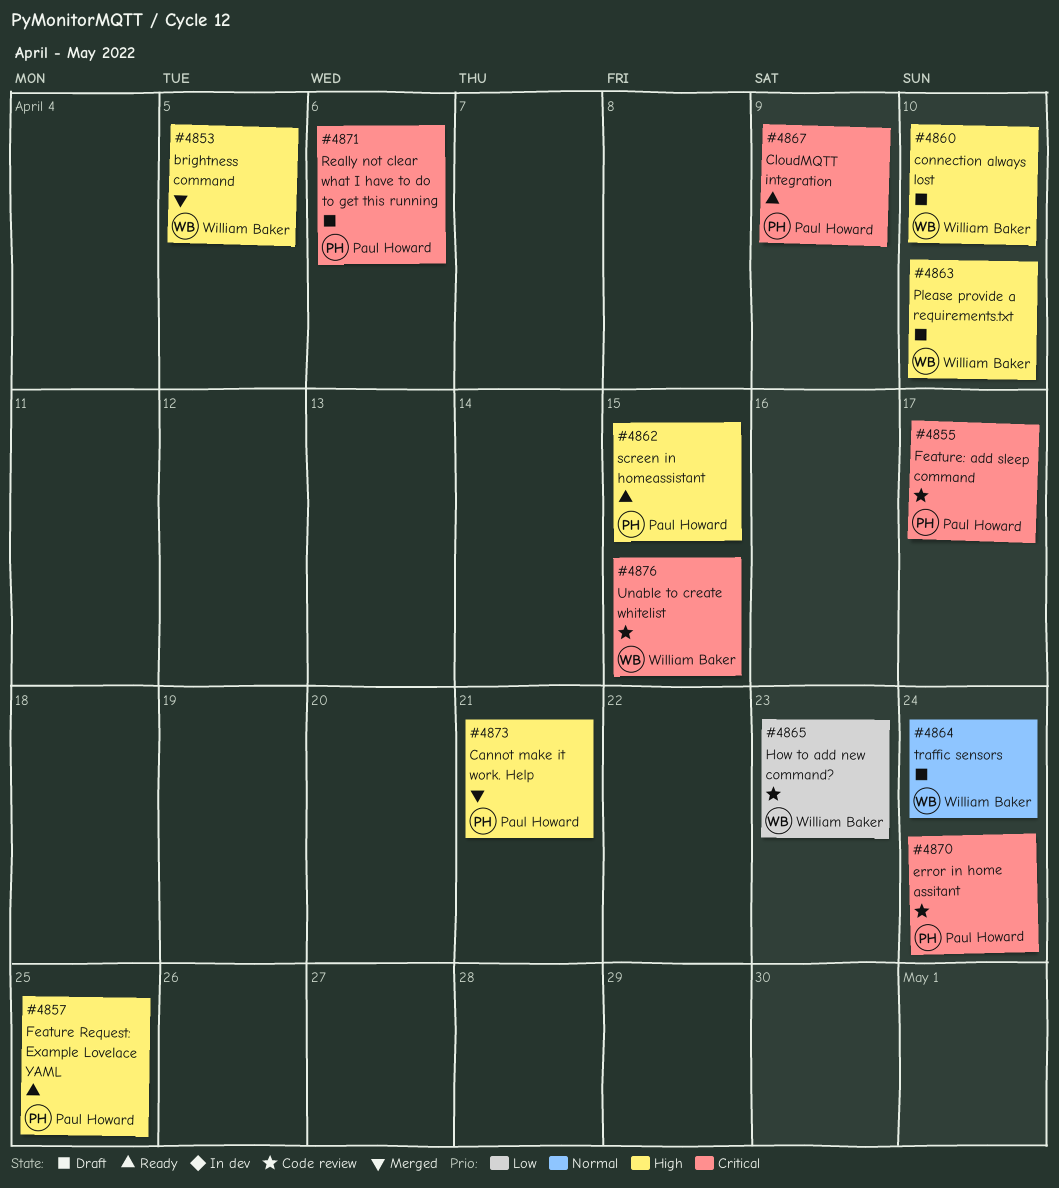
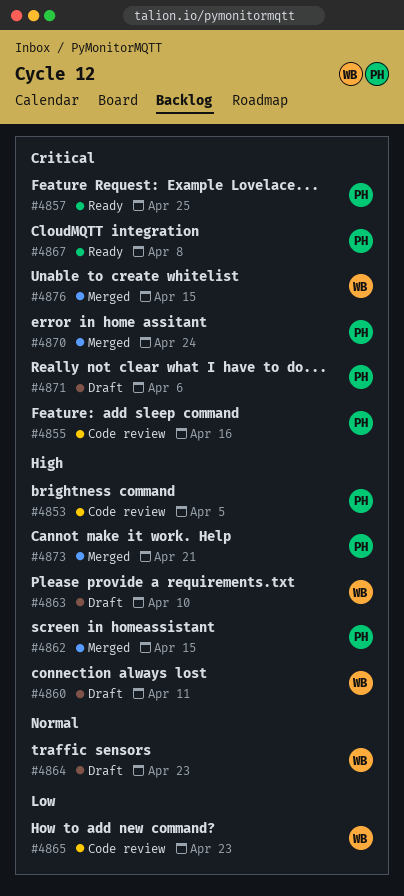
#4853, status: Merged -> Code review
#4853, owner: William Baker -> Paul Howard
#4855, due: Apr 17 -> Apr 16
#4857, priority: High -> Critical
#4860, due: Apr 10 -> Apr 11
#4862, status: Ready -> Merged
#4864, due: Apr 24 -> Apr 23
#4867, due: Apr 9 -> Apr 8
#4870, status: Code review -> Merged
#4876, status: Code review -> Merged

